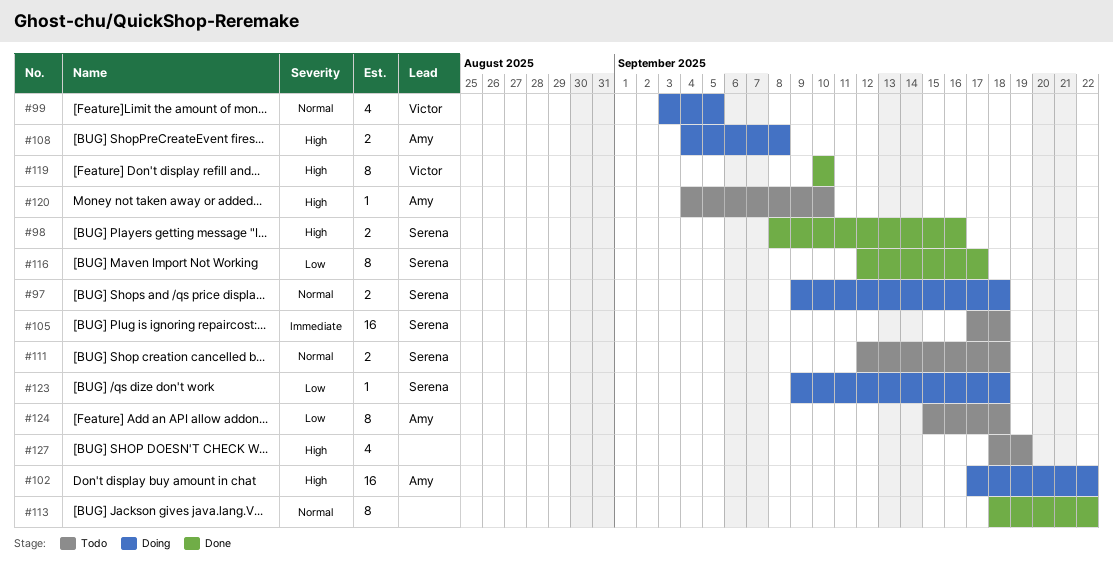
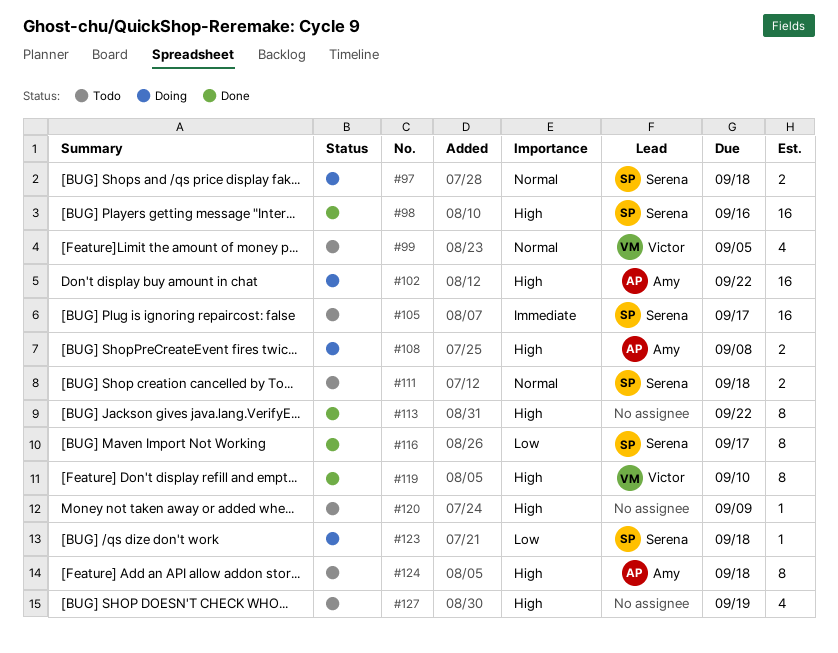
#98, estimate: 2 -> 16
#99, status: Doing -> Todo
#105, due: Sep 18 -> Sep 17
#113, priority: Normal -> High
#120, owner: Amy -> none
#120, due: Sep 10 -> Sep 9
#124, priority: Low -> High

